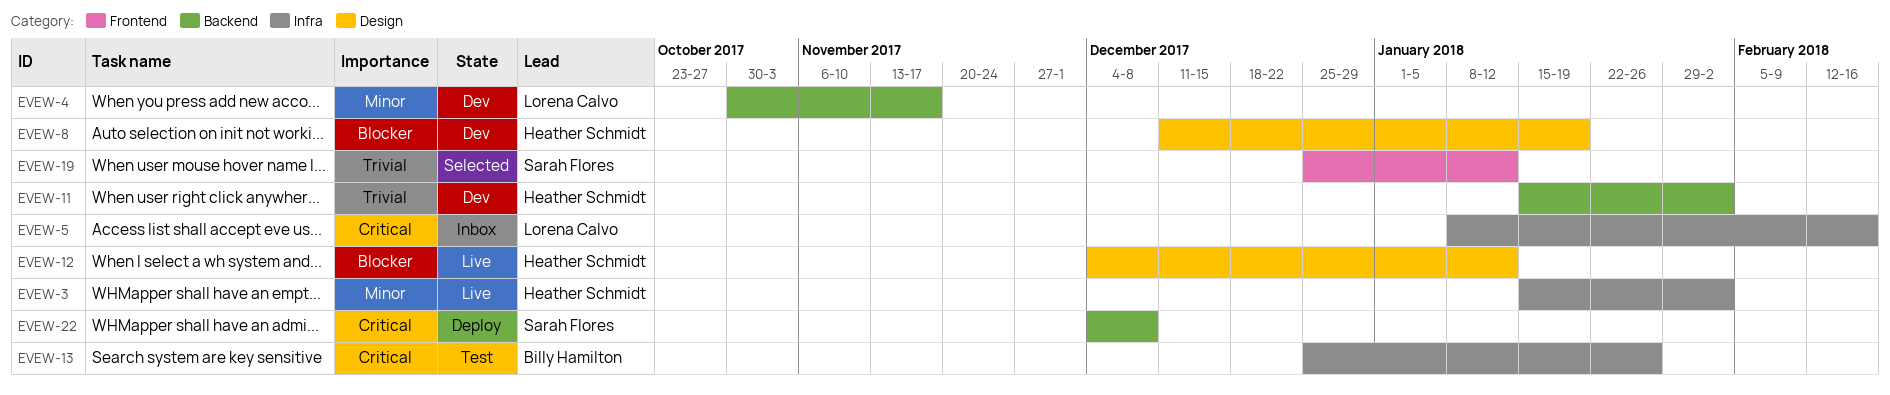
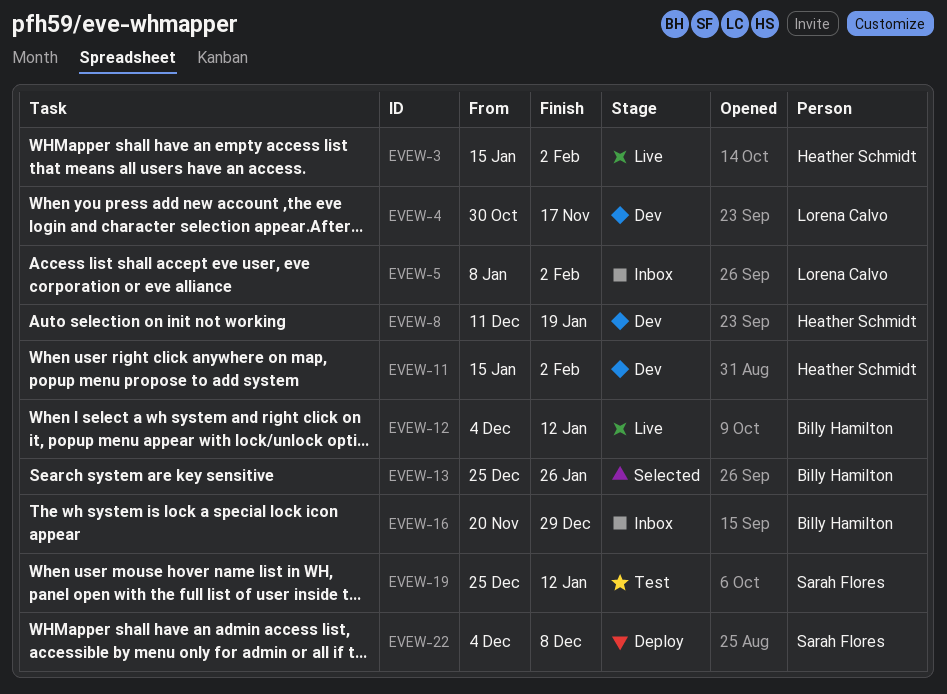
EVEW-5, due: Feb 16 -> Feb 2
EVEW-12, owner: Heather Schmidt -> Billy Hamilton
EVEW-13, status: Test -> Selected
EVEW-16: none -> present
EVEW-19, status: Selected -> Test

